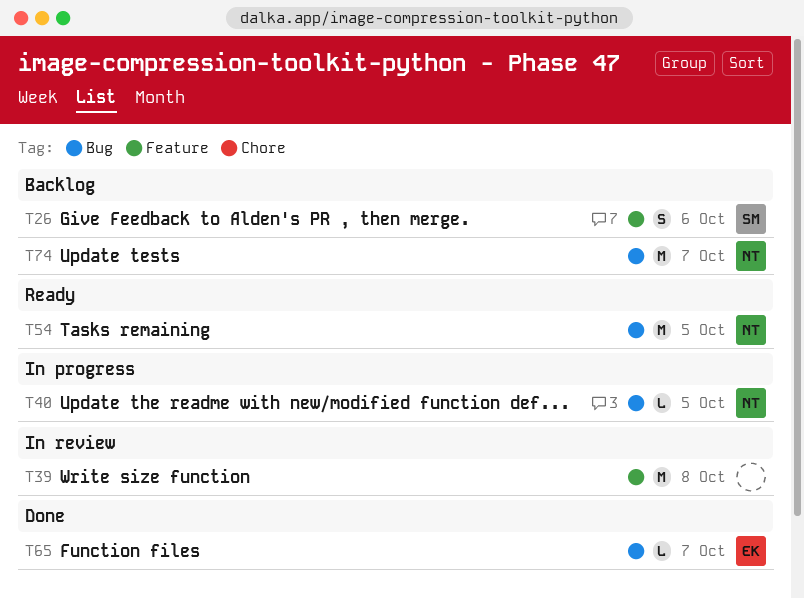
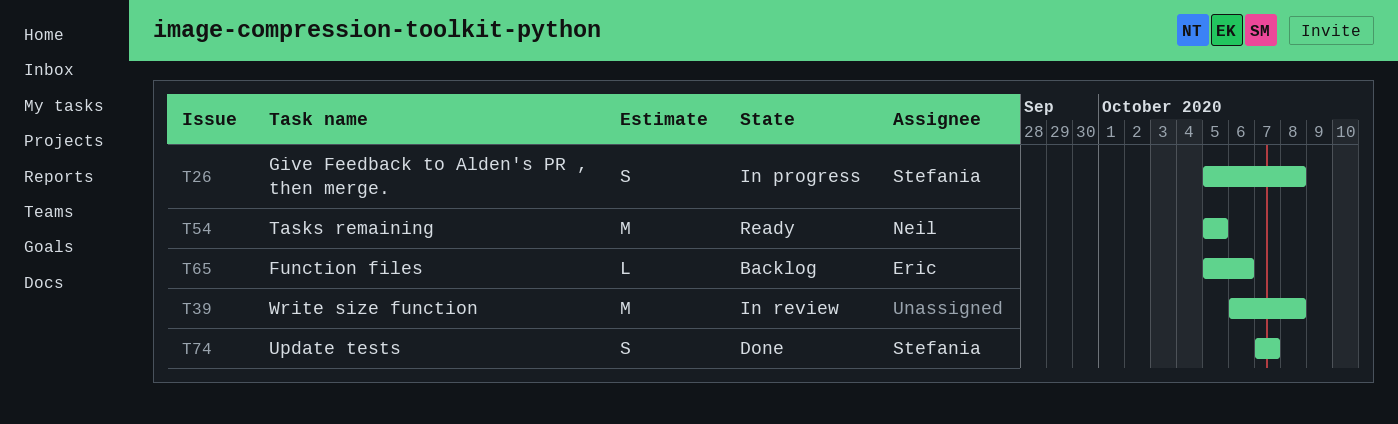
T26, status: Backlog -> In progress
T26, due: Oct 6 -> Oct 8
T40: present -> none
T65, status: Done -> Backlog
T65, due: Oct 7 -> Oct 6
T74, status: Backlog -> Done
T74, owner: Neil -> Stefania
T74, estimate: M -> S

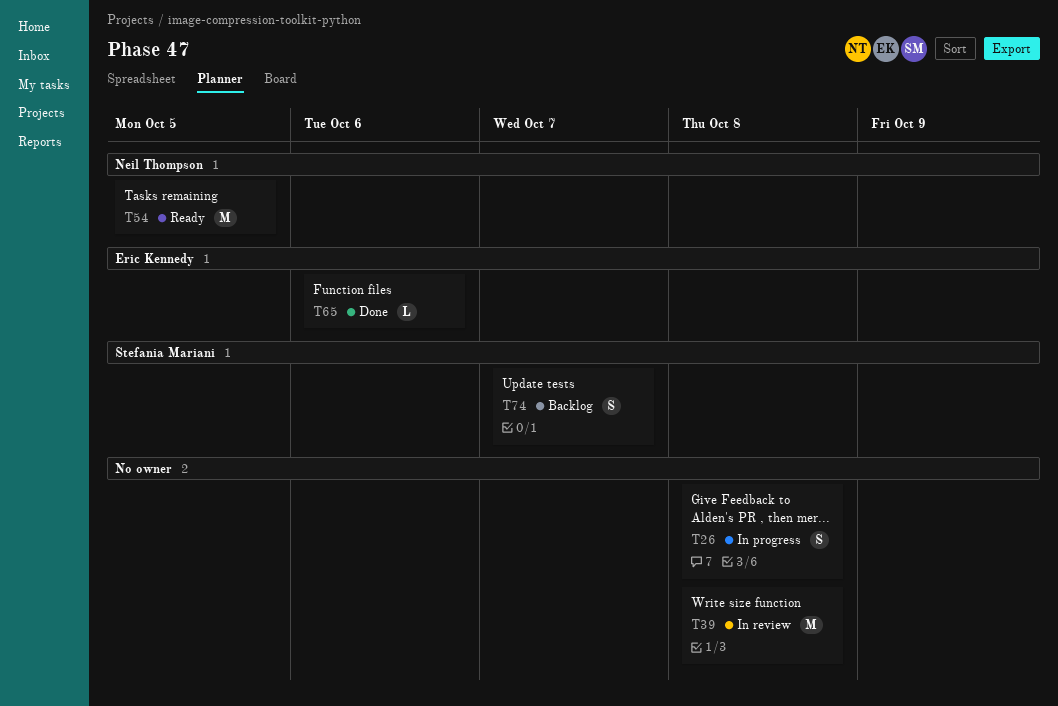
T26, owner: Stefania Mariani -> none
T65, status: Backlog -> Done
T74, status: Done -> Backlog

